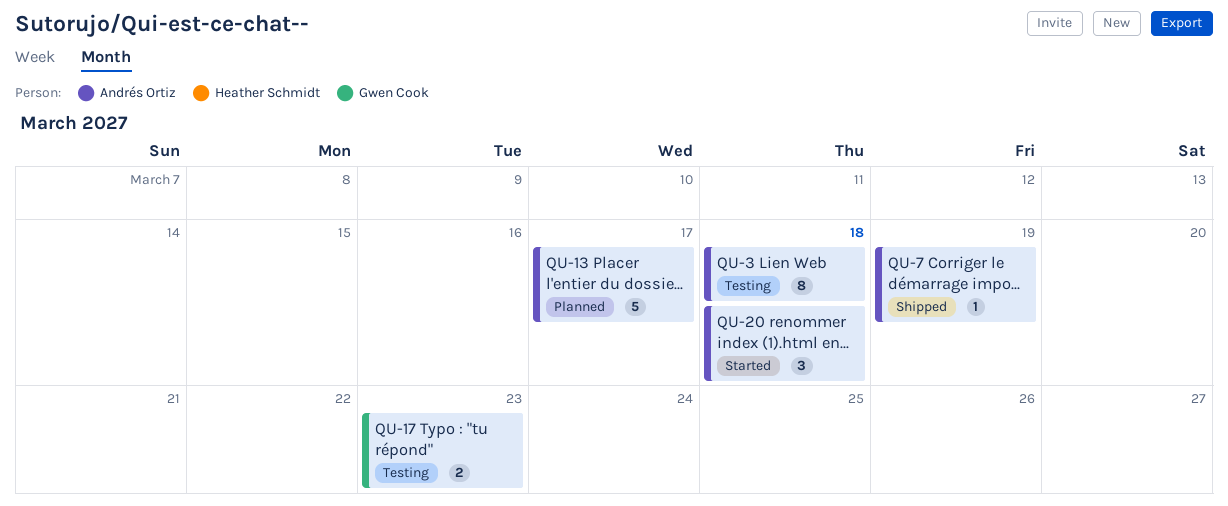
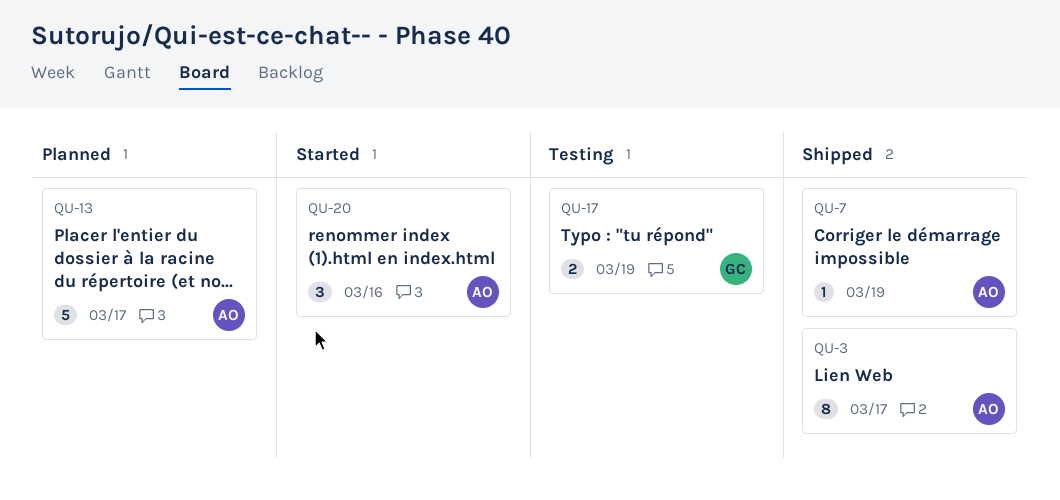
QU-3, status: Testing -> Shipped
QU-3, due: Mar 18 -> Mar 17
QU-17, due: Mar 23 -> Mar 19
QU-20, due: Mar 18 -> Mar 16

